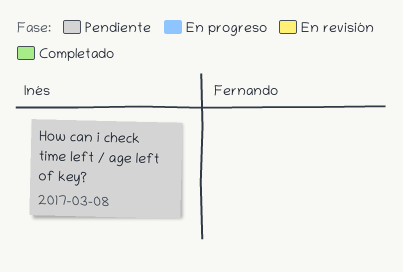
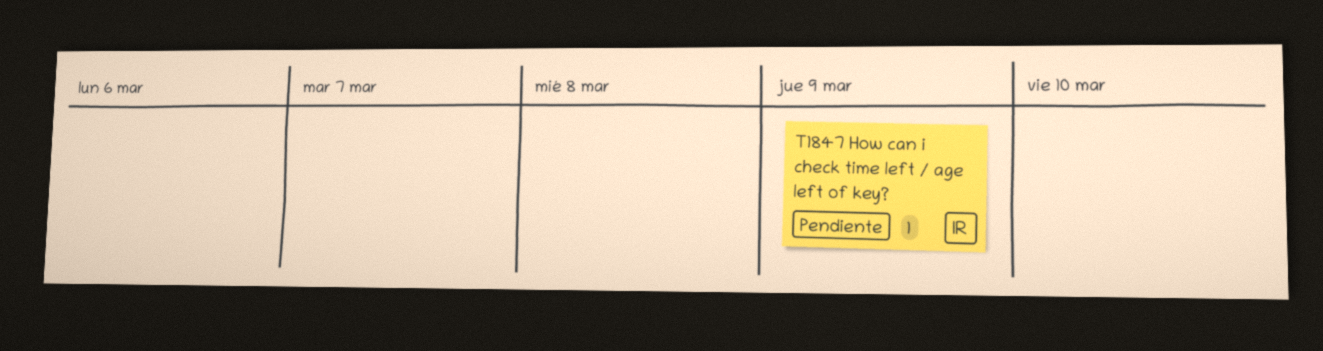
How can i check time left / age left of key?, due: Mar 8 -> Mar 9

